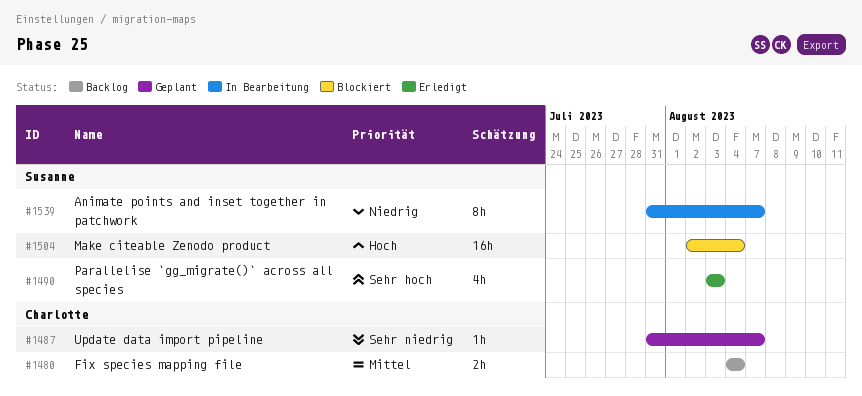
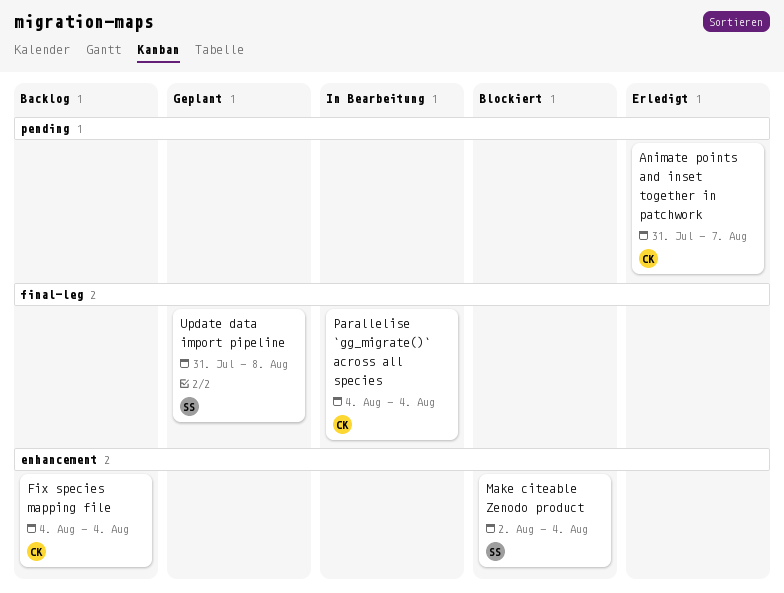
Animate points and inset together in patchwork, status: In Bearbeitung -> Erledigt
Animate points and inset together in patchwork, owner: Susanne -> Charlotte
Parallelise `gg_migrate()` across all species, status: Erledigt -> In Bearbeitung
Parallelise `gg_migrate()` across all species, owner: Susanne -> Charlotte
Parallelise `gg_migrate()` across all species, start: Aug 3 -> Aug 4
Parallelise `gg_migrate()` across all species, due: Aug 3 -> Aug 4
Update data import pipeline, owner: Charlotte -> Susanne
Update data import pipeline, due: Aug 7 -> Aug 8

